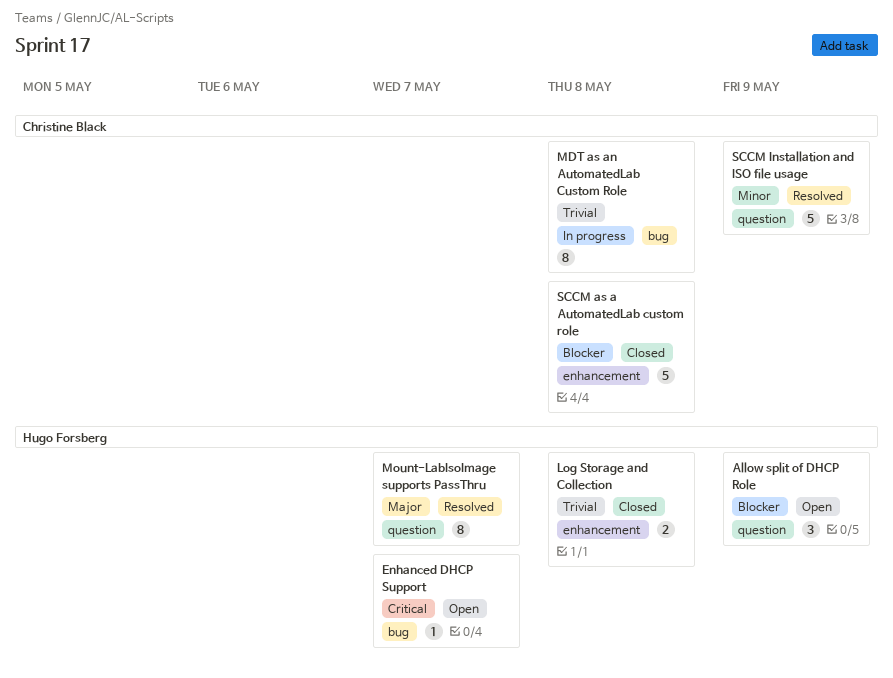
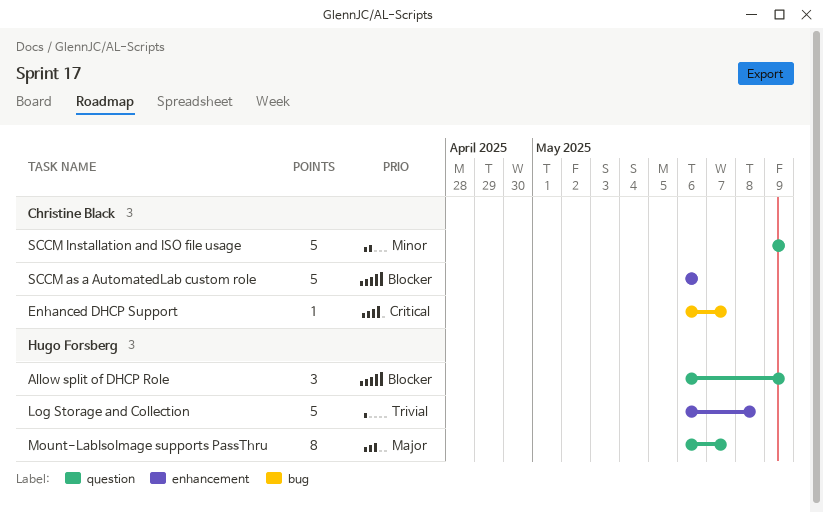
Enhanced DHCP Support, owner: Hugo Forsberg -> Christine Black
Log Storage and Collection, estimate: 2 -> 5
MDT as an AutomatedLab Custom Role: present -> none
SCCM as a AutomatedLab custom role, due: May 8 -> May 6

